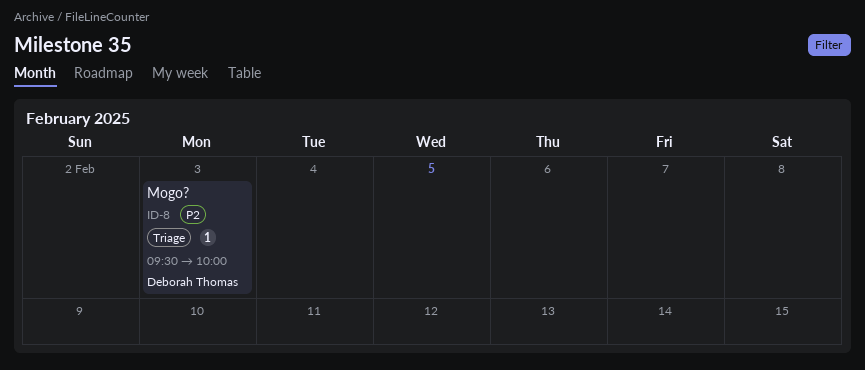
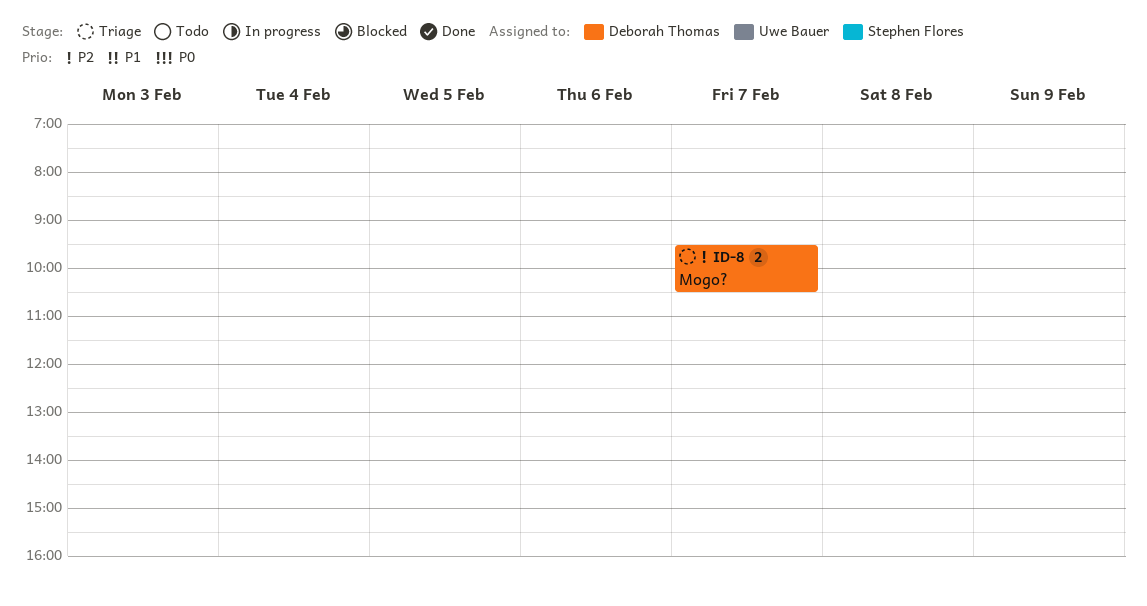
ID-8, estimate: 1 -> 2
ID-8, day: Feb 3 -> Feb 7
ID-8, ends: 10:00 -> 10:30

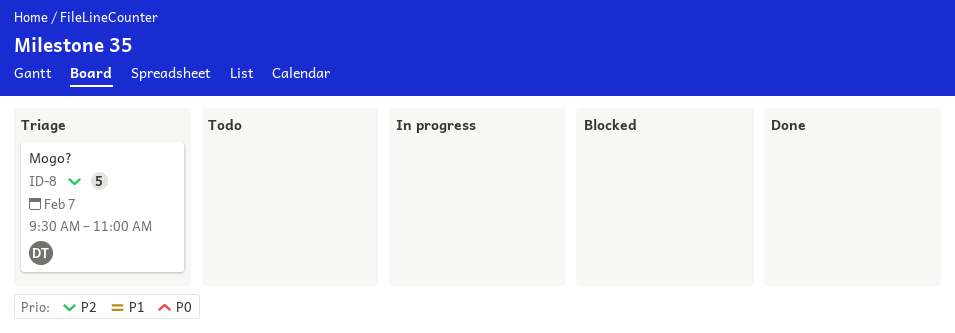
ID-8, estimate: 2 -> 5
ID-8, ends: 10:30 -> 11:00

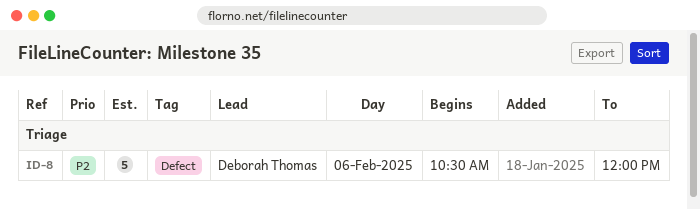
ID-8, day: Feb 7 -> Feb 6
ID-8, begins: 09:30 -> 10:30
ID-8, ends: 11:00 -> 12:00

